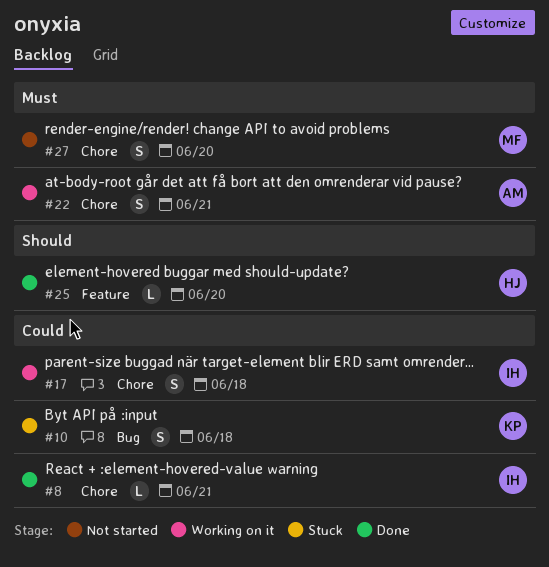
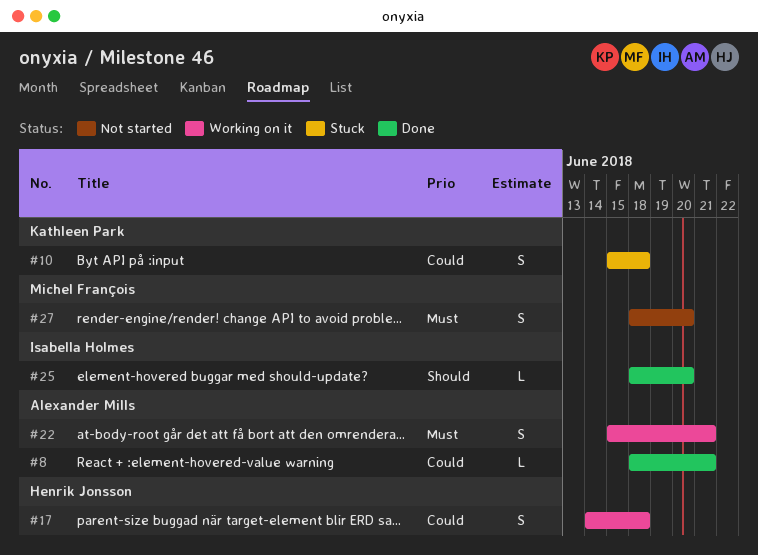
#8, owner: Isabella Holmes -> Alexander Mills
#17, owner: Isabella Holmes -> Henrik Jonsson
#25, owner: Henrik Jonsson -> Isabella Holmes

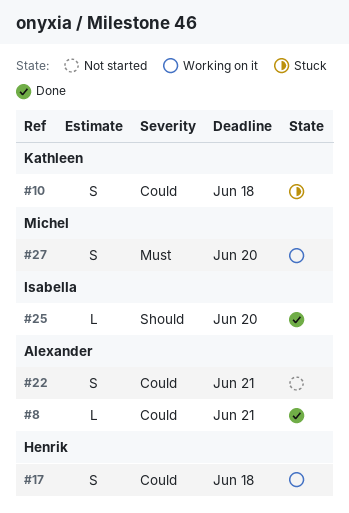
#22, status: Working on it -> Not started
#22, priority: Must -> Could
#27, status: Not started -> Working on it

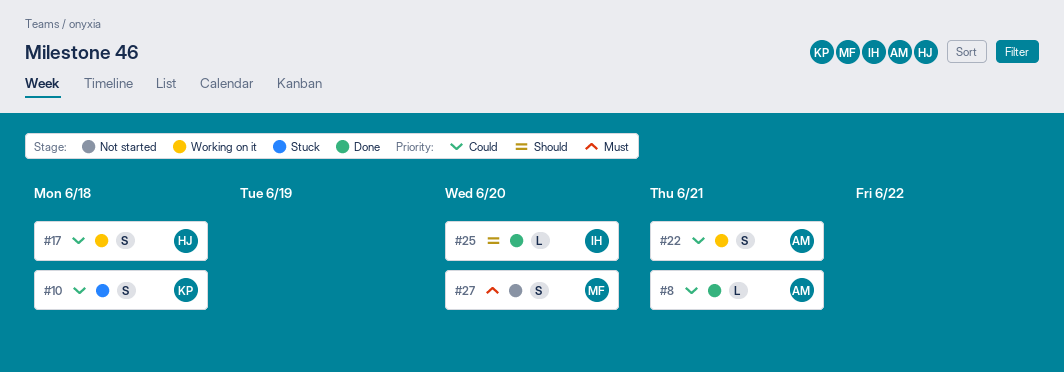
#22, status: Not started -> Working on it
#27, status: Working on it -> Not started

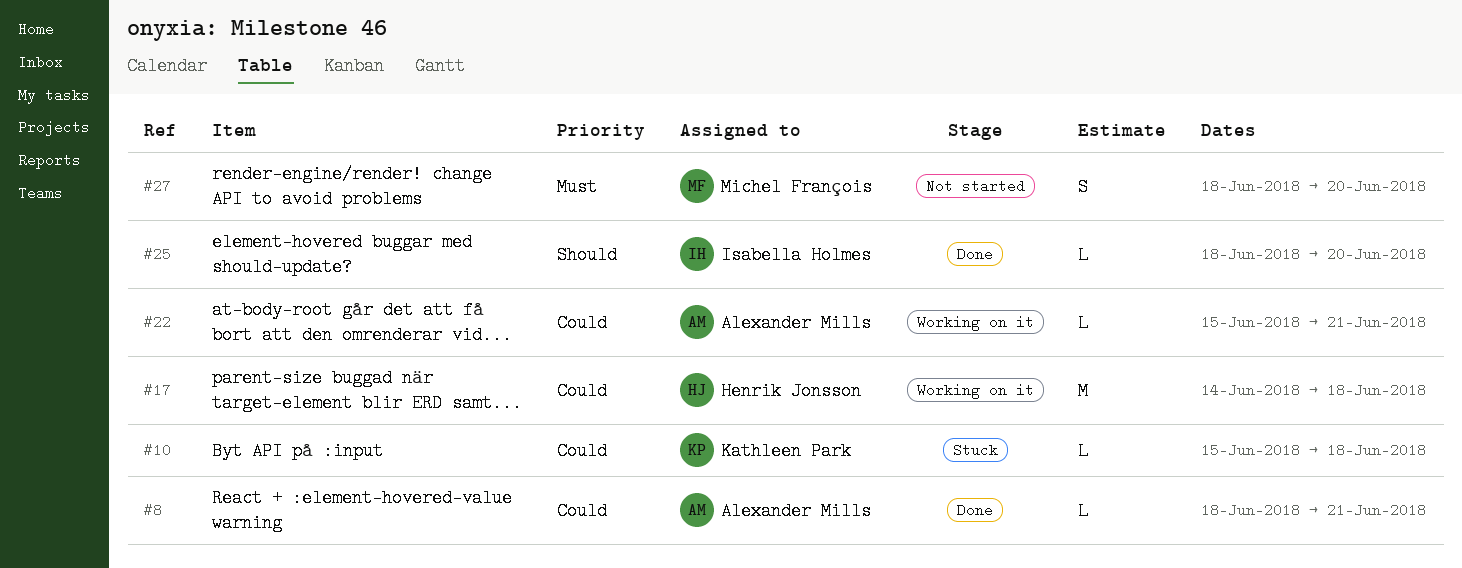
#10, estimate: S -> L
#17, estimate: S -> M
#22, estimate: S -> L

